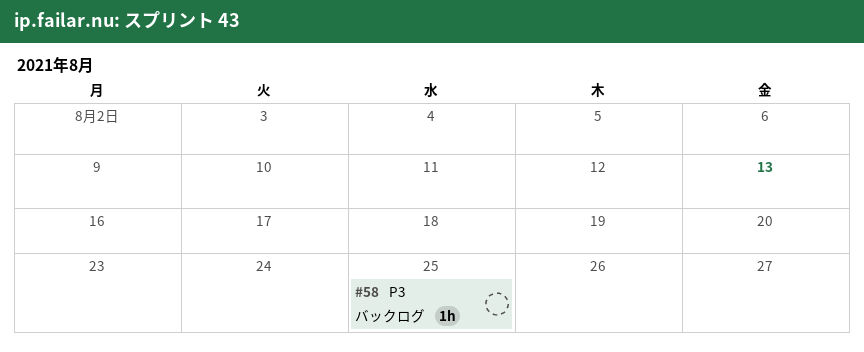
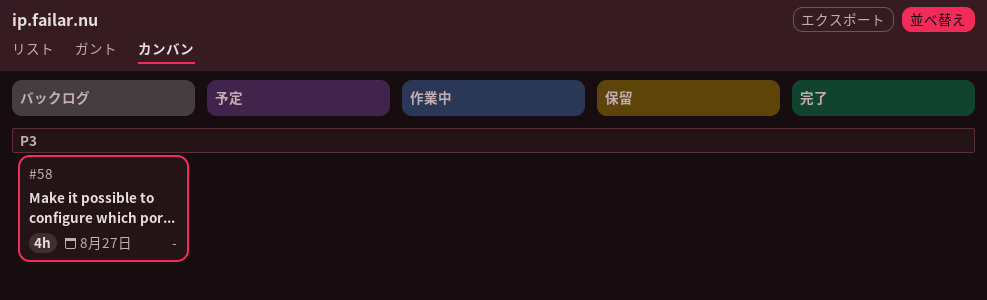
#58, estimate: 1h -> 4h
#58, due: Aug 25 -> Aug 27

